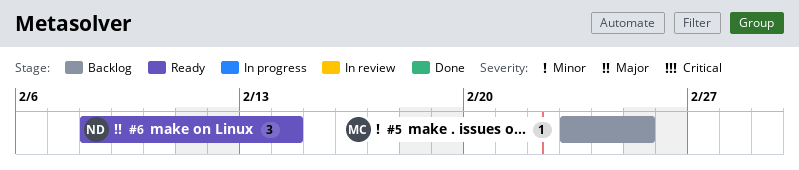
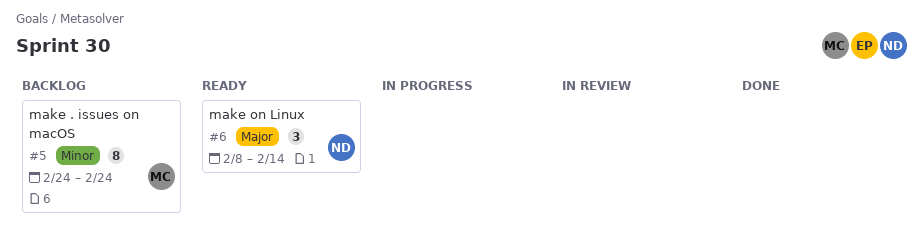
#5, estimate: 1 -> 8
#5, start: Feb 23 -> Feb 24
#5, due: Feb 25 -> Feb 24

